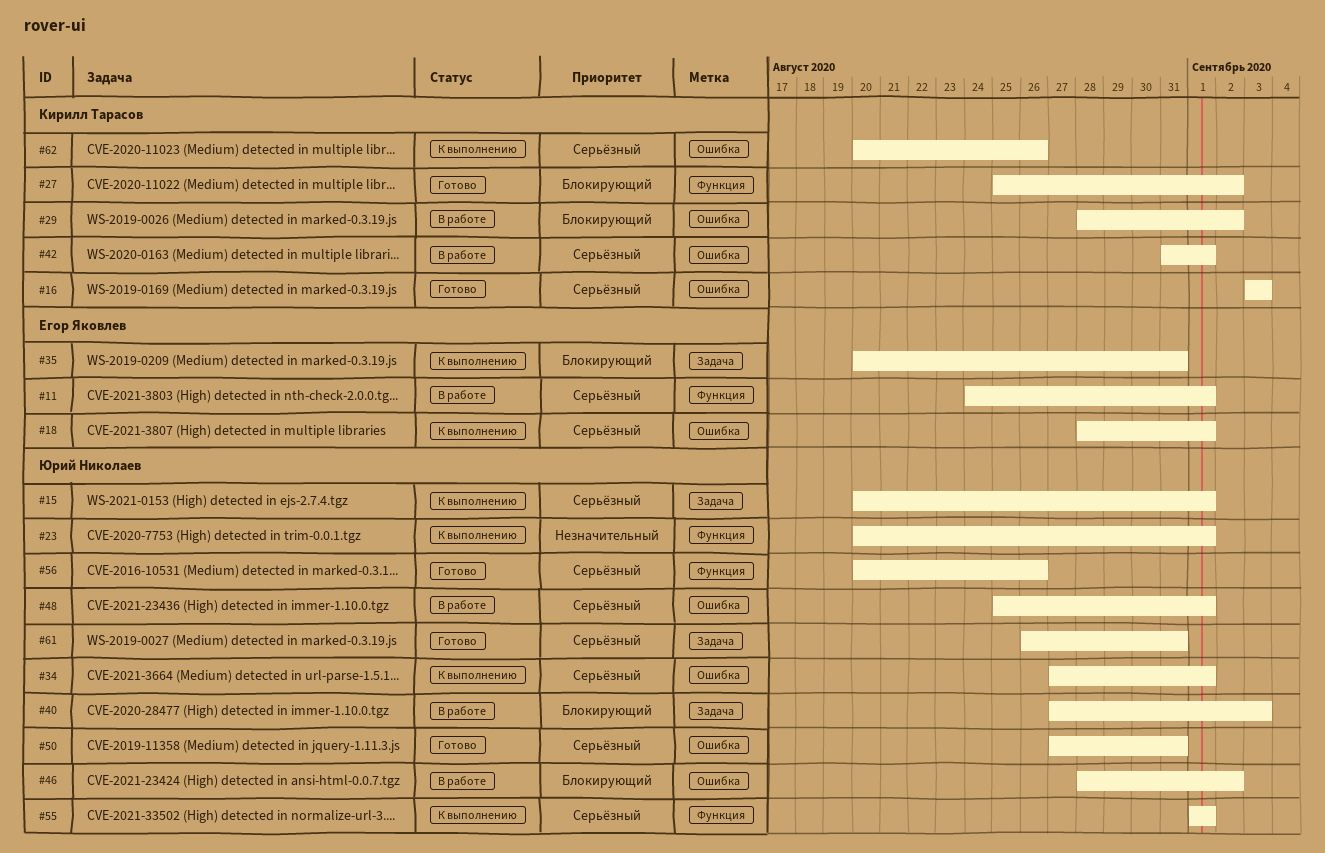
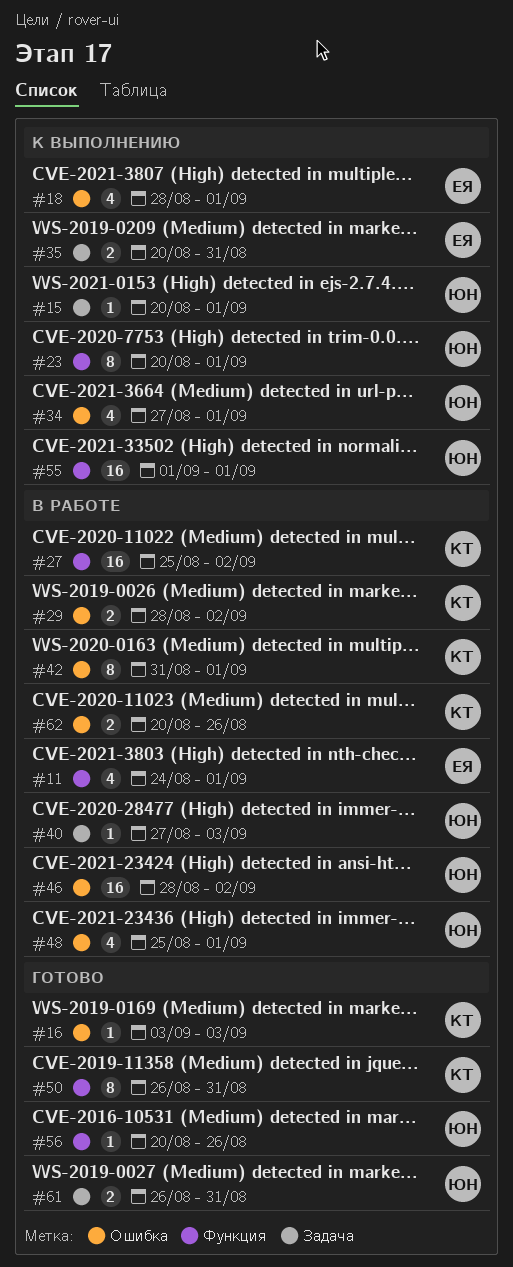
#27, status: Готово -> В работе
#50, owner: Юрий Николаев -> Кирилл Тарасов
#50, label: Ошибка -> Функция
#50, start: Aug 27 -> Aug 26
#62, status: К выполнению -> В работе

